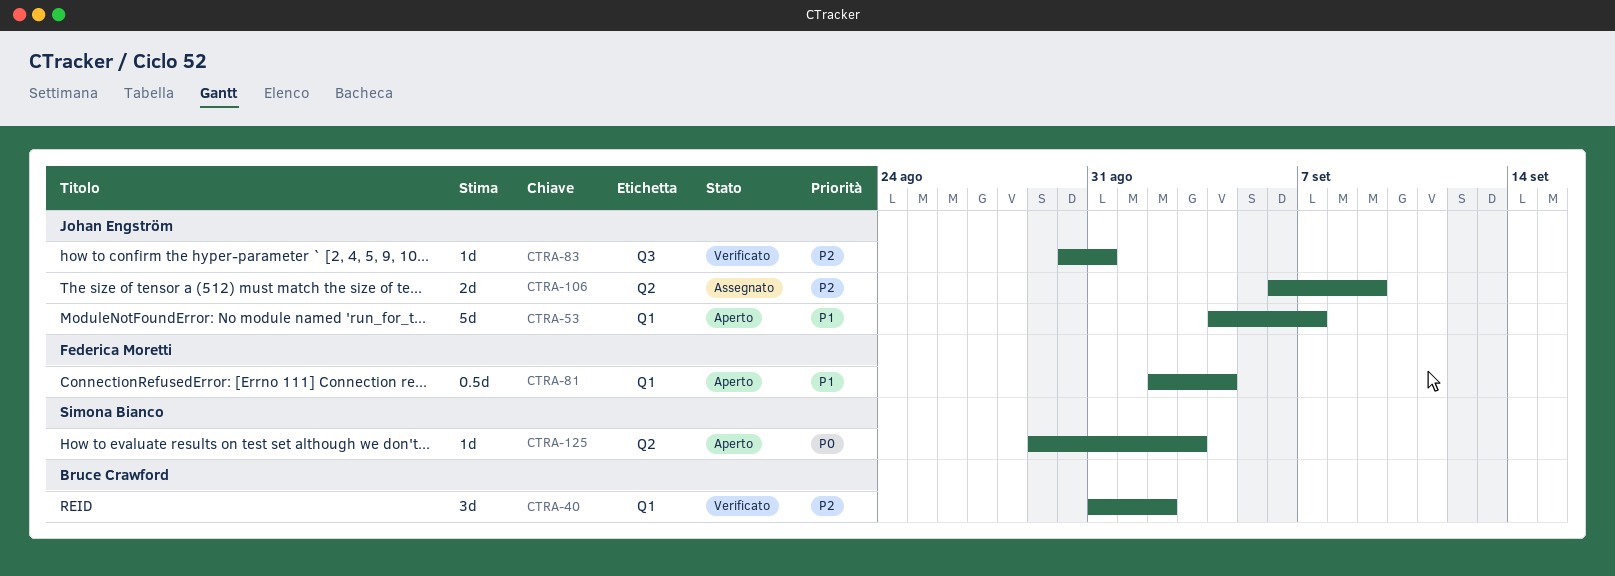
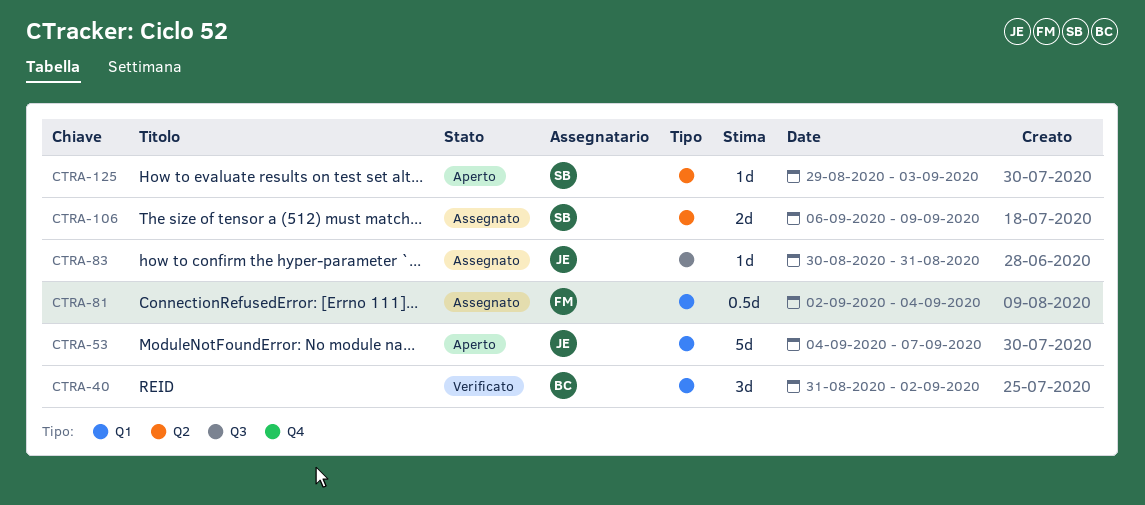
CTRA-81, status: Aperto -> Assegnato
CTRA-83, status: Verificato -> Assegnato
CTRA-106, owner: Johan Engström -> Simona Bianco

